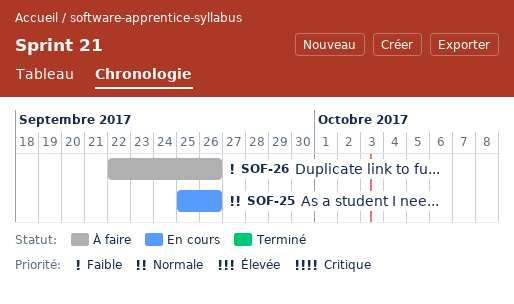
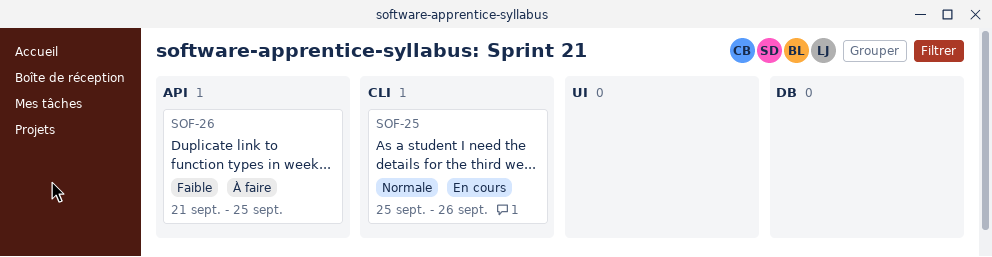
SOF-26, start: Sep 22 -> Sep 21
SOF-26, due: Sep 26 -> Sep 25

